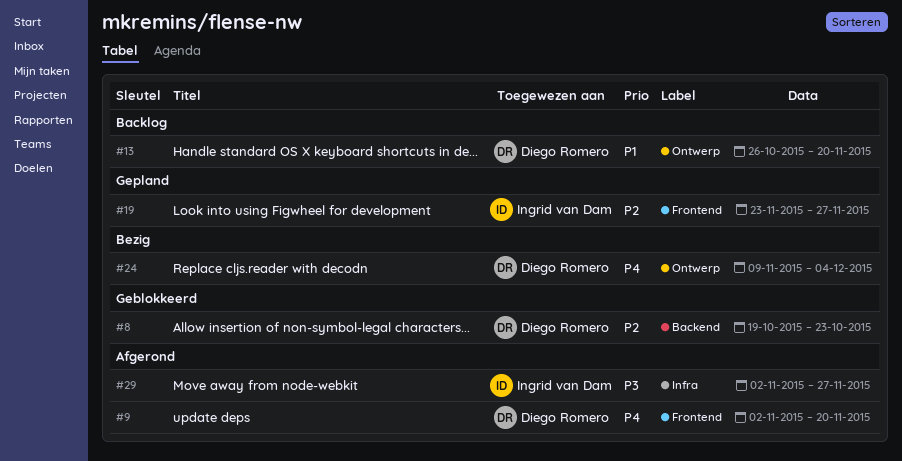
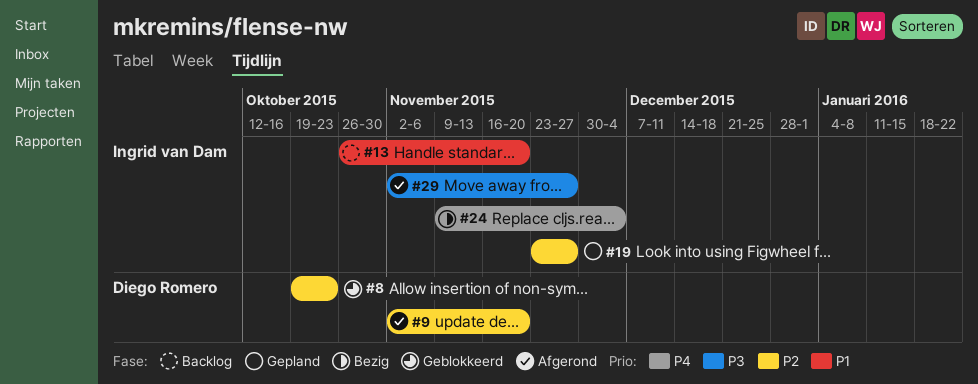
#9, priority: P4 -> P2
#13, owner: Diego Romero -> Ingrid van Dam
#24, owner: Diego Romero -> Ingrid van Dam

